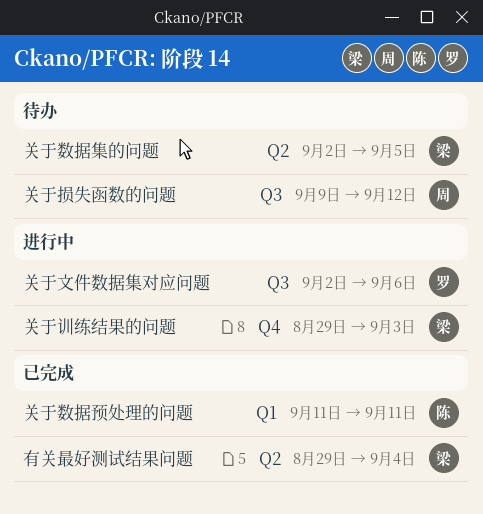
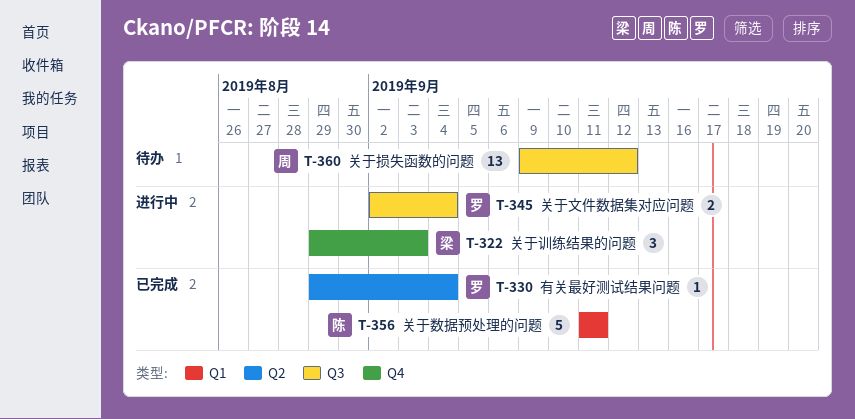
关于数据集的问题: present -> none
关于文件数据集对应问题, due: Sep 6 -> Sep 4
有关最好测试结果问题, owner: 梁 -> 罗

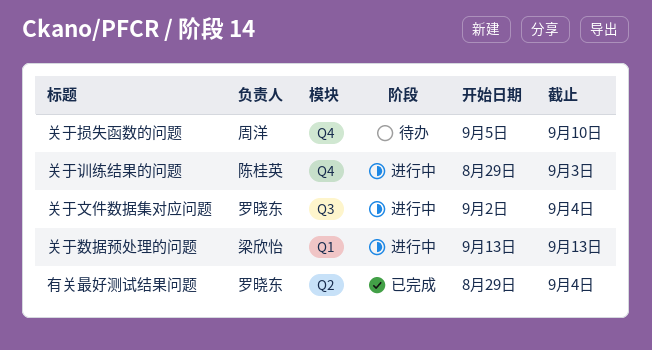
关于损失函数的问题, label: Q3 -> Q4
关于损失函数的问题, start: Sep 9 -> Sep 5
关于损失函数的问题, due: Sep 12 -> Sep 10
关于数据预处理的问题, status: 已完成 -> 进行中
关于数据预处理的问题, owner: 陈桂英 -> 梁欣怡
关于数据预处理的问题, start: Sep 11 -> Sep 13
关于数据预处理的问题, due: Sep 11 -> Sep 13
关于训练结果的问题, owner: 梁欣怡 -> 陈桂英

